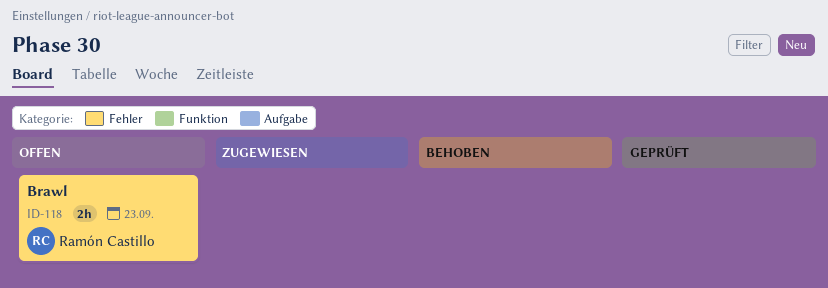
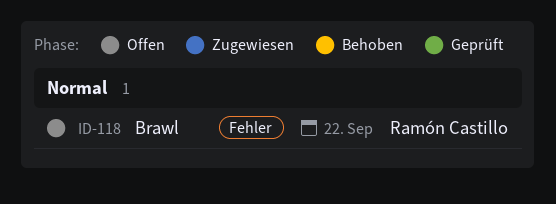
ID-118, due: Sep 23 -> Sep 22

